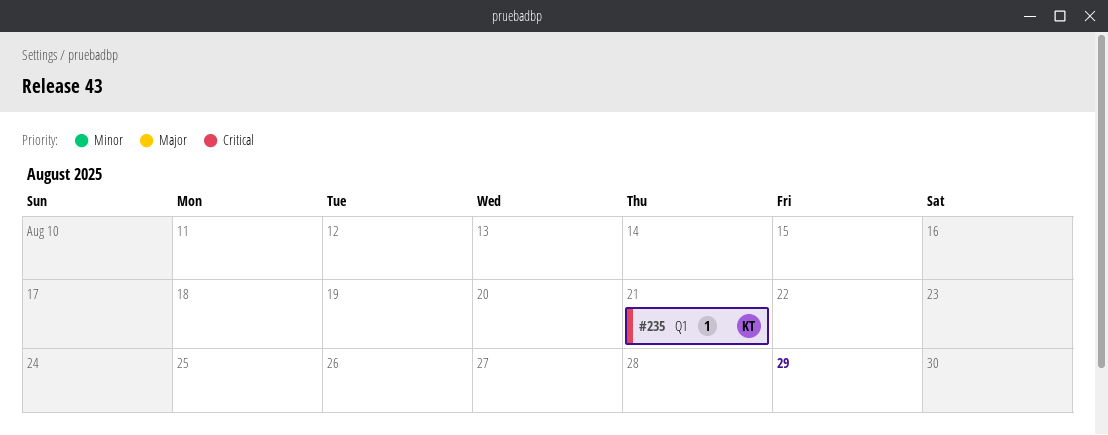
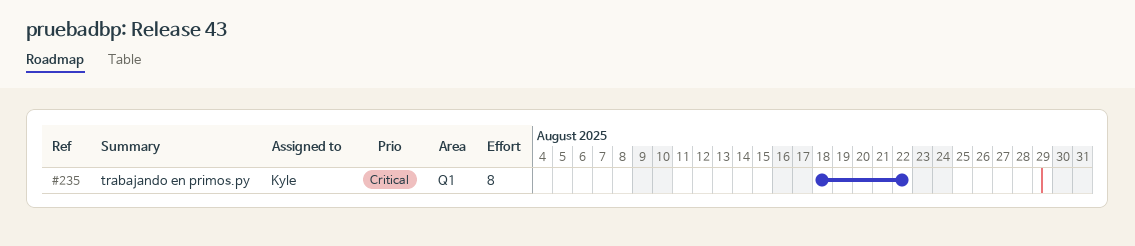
#235, estimate: 1 -> 8
#235, due: Aug 21 -> Aug 22

